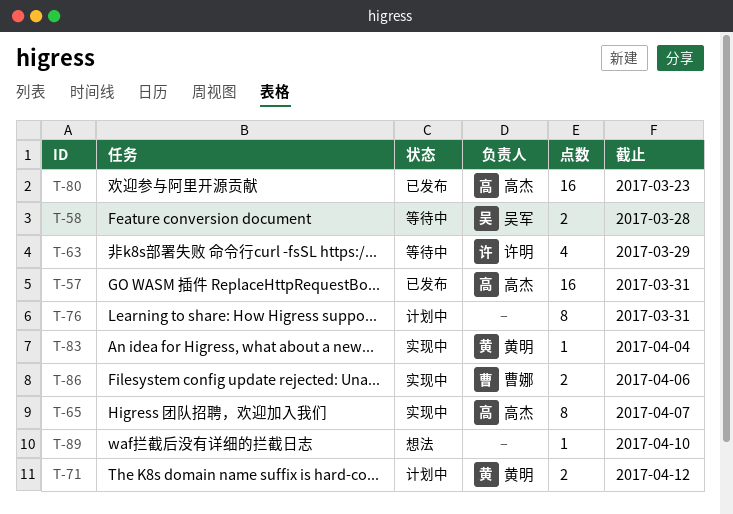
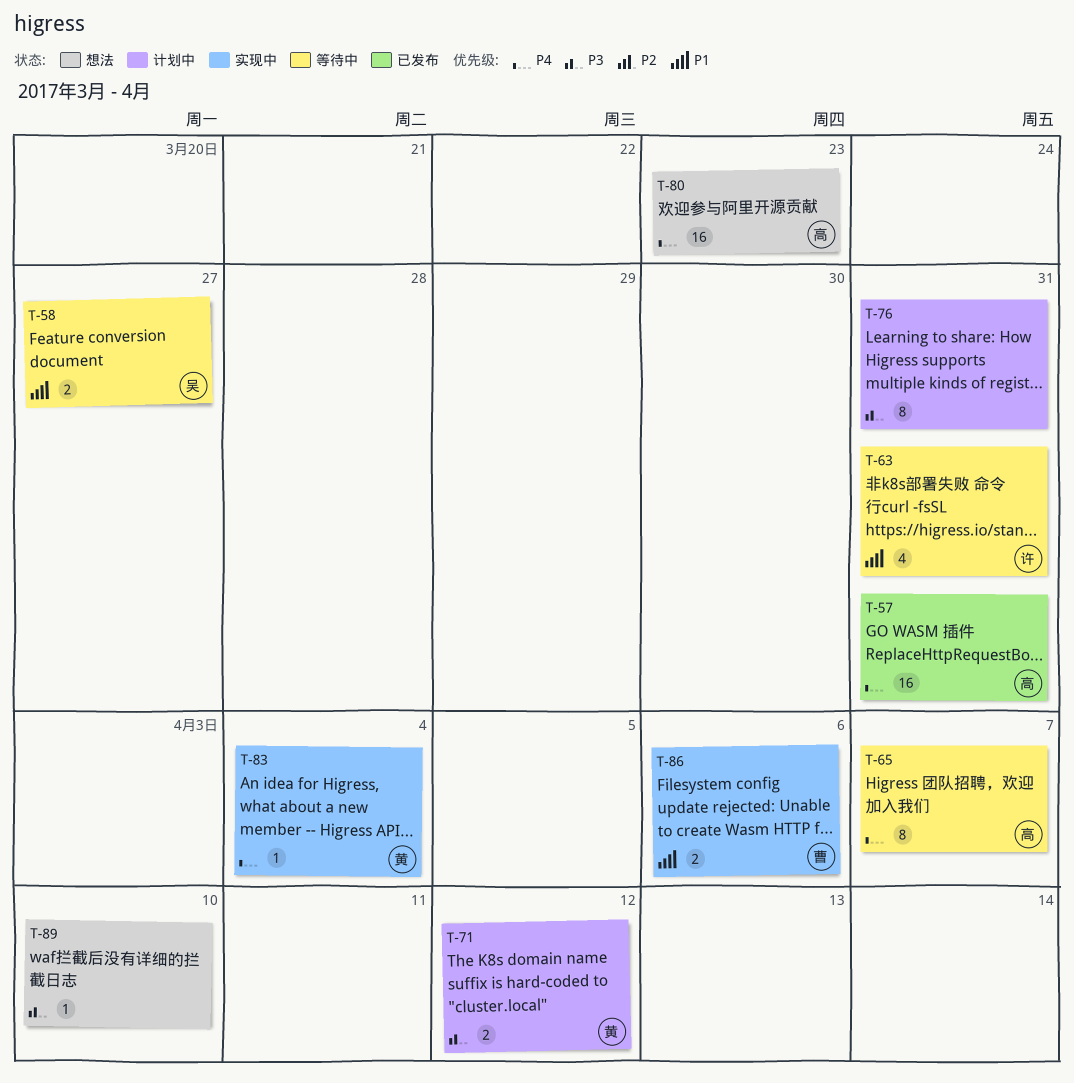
T-58, due: Mar 28 -> Mar 27
T-63, due: Mar 29 -> Mar 31
T-65, status: 实现中 -> 等待中
T-80, status: 已发布 -> 想法

